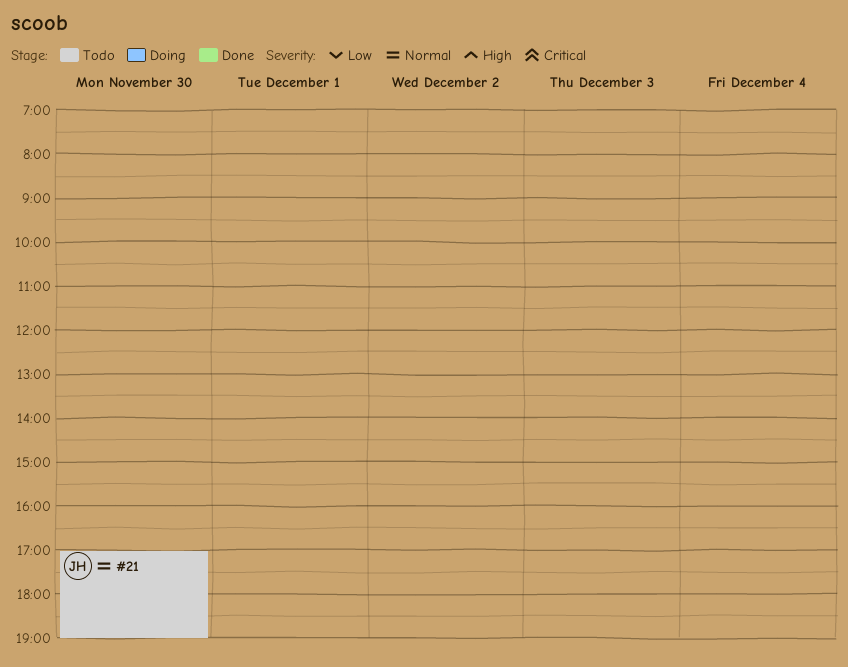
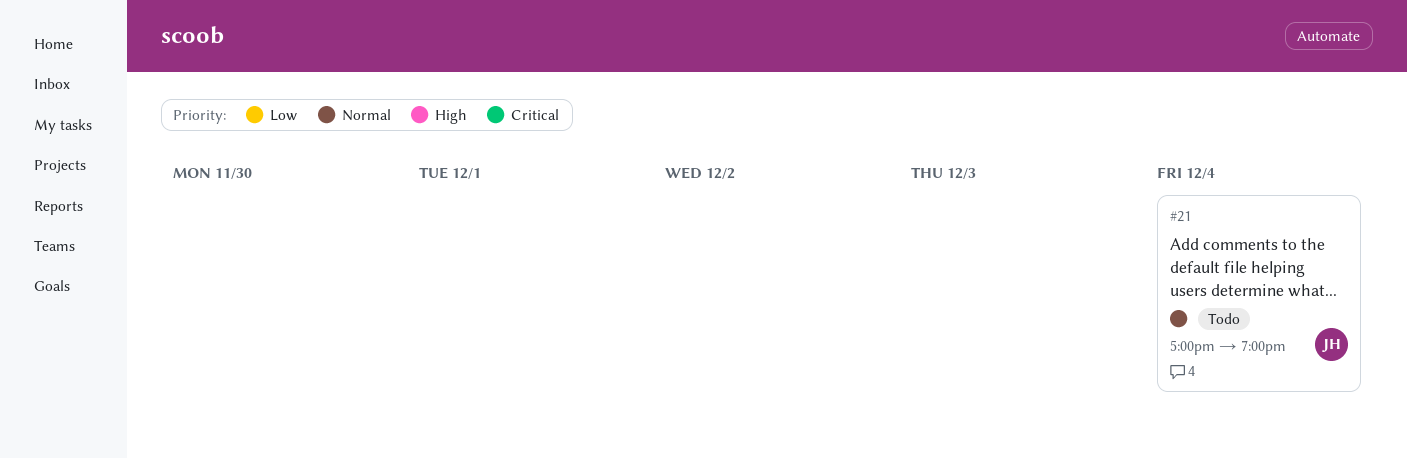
#21, day: Nov 30 -> Dec 4

